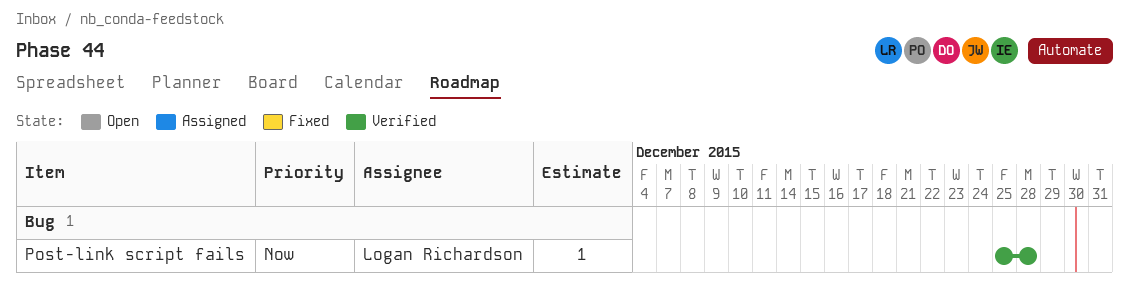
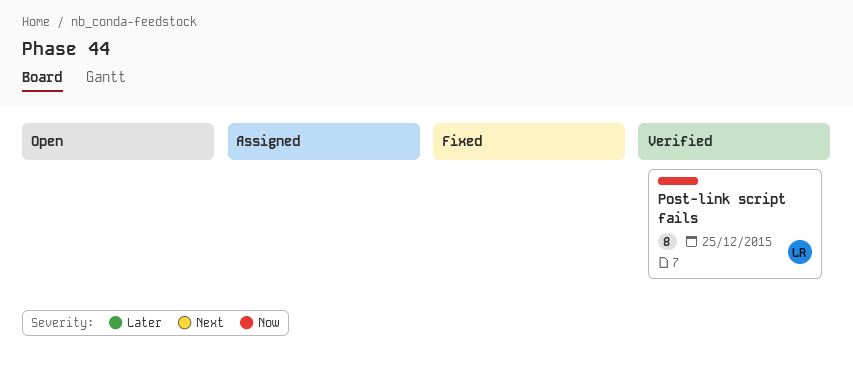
Post-link script fails, estimate: 1 -> 8
Post-link script fails, due: Dec 28 -> Dec 25

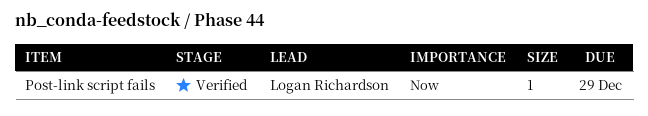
Post-link script fails, estimate: 8 -> 1
Post-link script fails, due: Dec 25 -> Dec 29

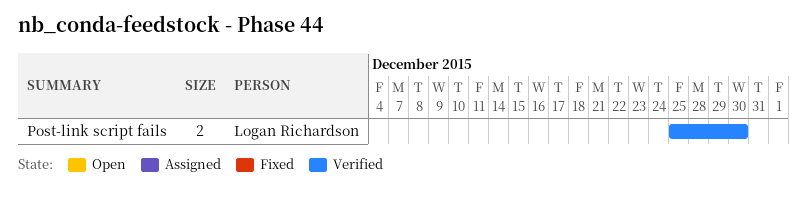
Post-link script fails, estimate: 1 -> 2
Post-link script fails, due: Dec 29 -> Dec 30

